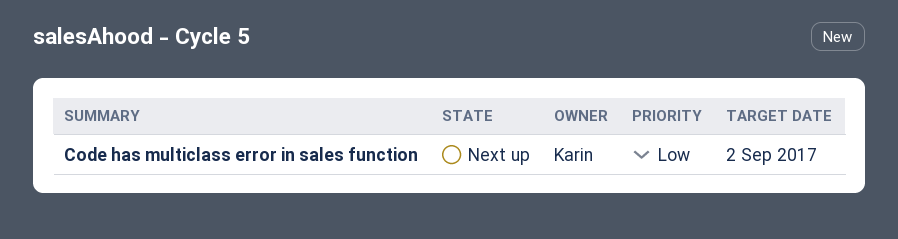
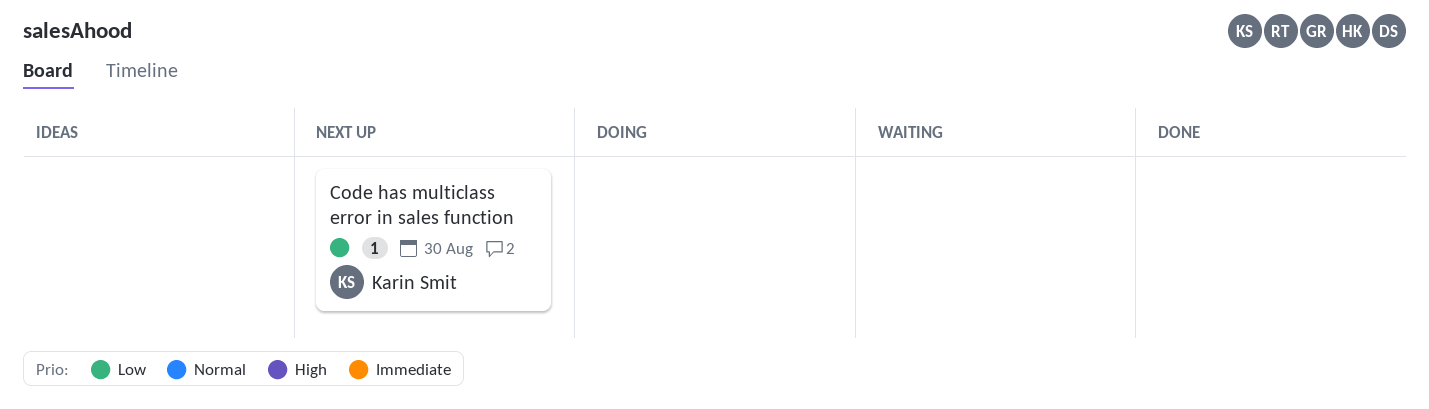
Code has multiclass error in sales function, due: Sep 2 -> Aug 30

